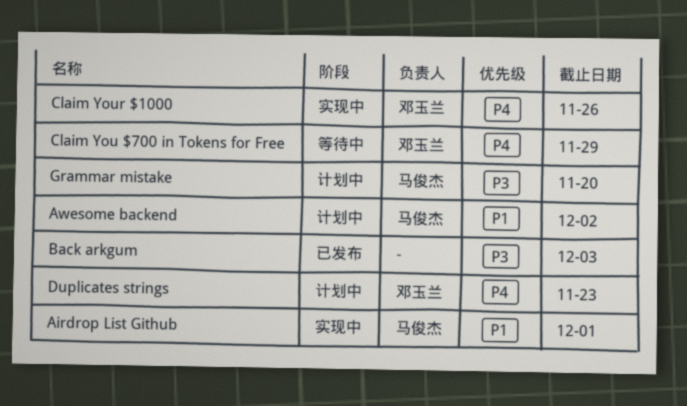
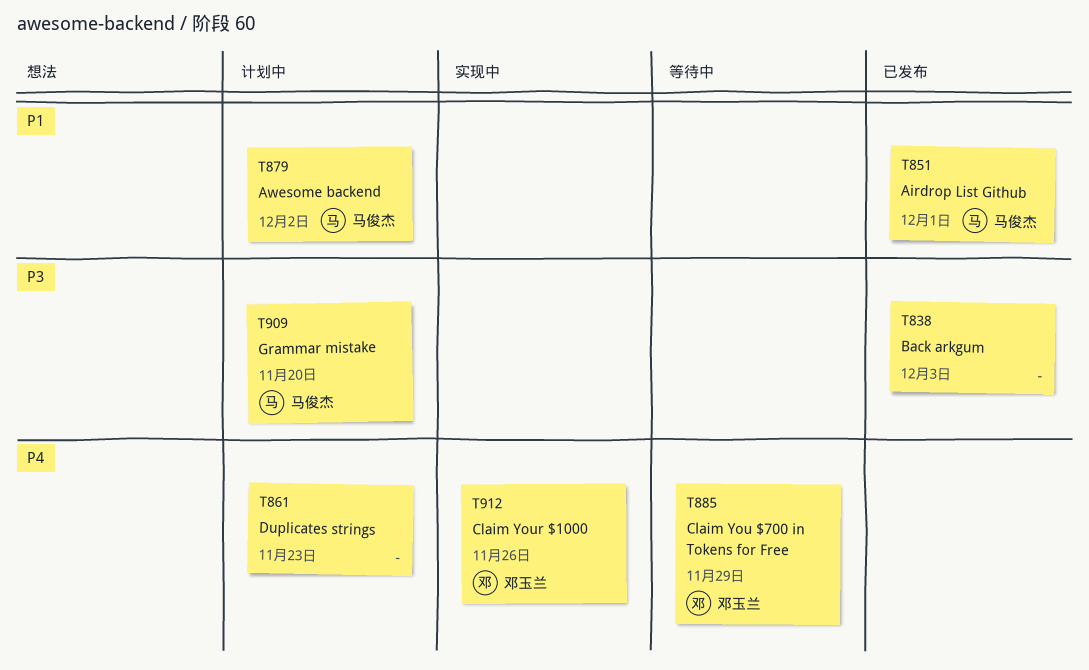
Airdrop List Github, status: 实现中 -> 已发布
Duplicates strings, owner: 邓玉兰 -> none

